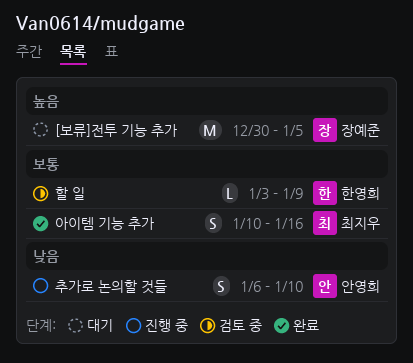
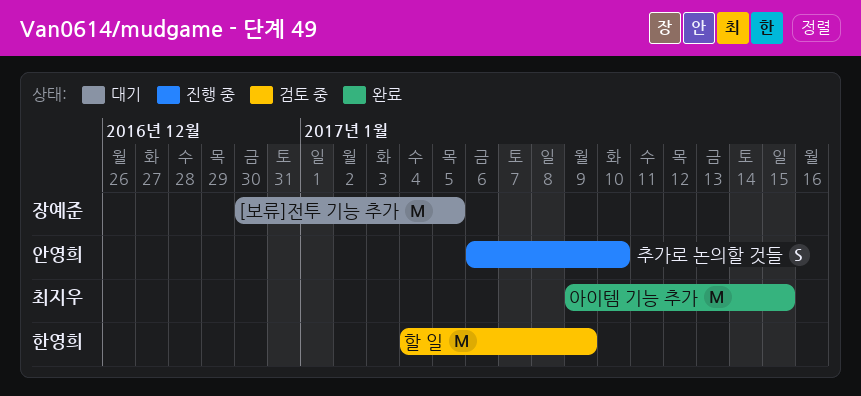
아이템 기능 추가, estimate: S -> M
아이템 기능 추가, start: Jan 10 -> Jan 9
아이템 기능 추가, due: Jan 16 -> Jan 15
할 일, estimate: L -> M
할 일, start: Jan 3 -> Jan 4

